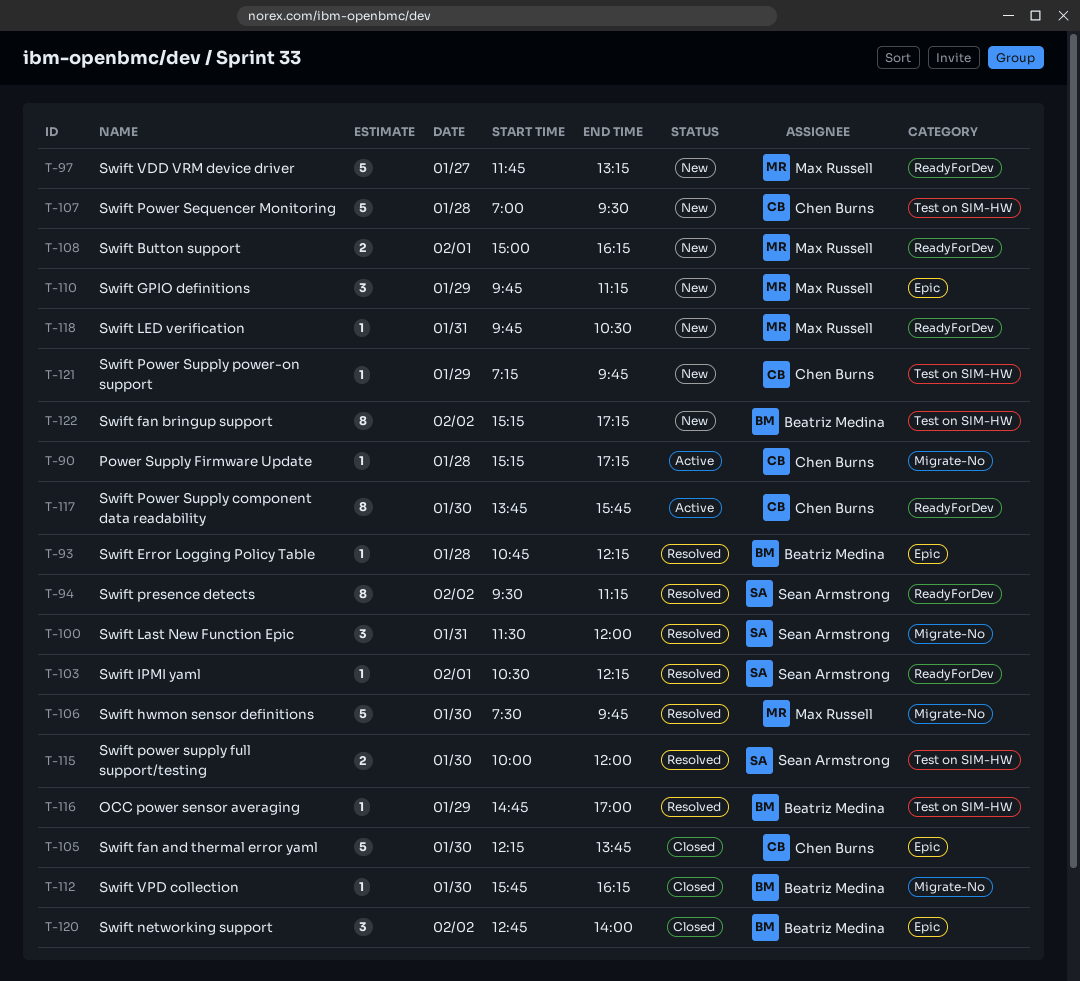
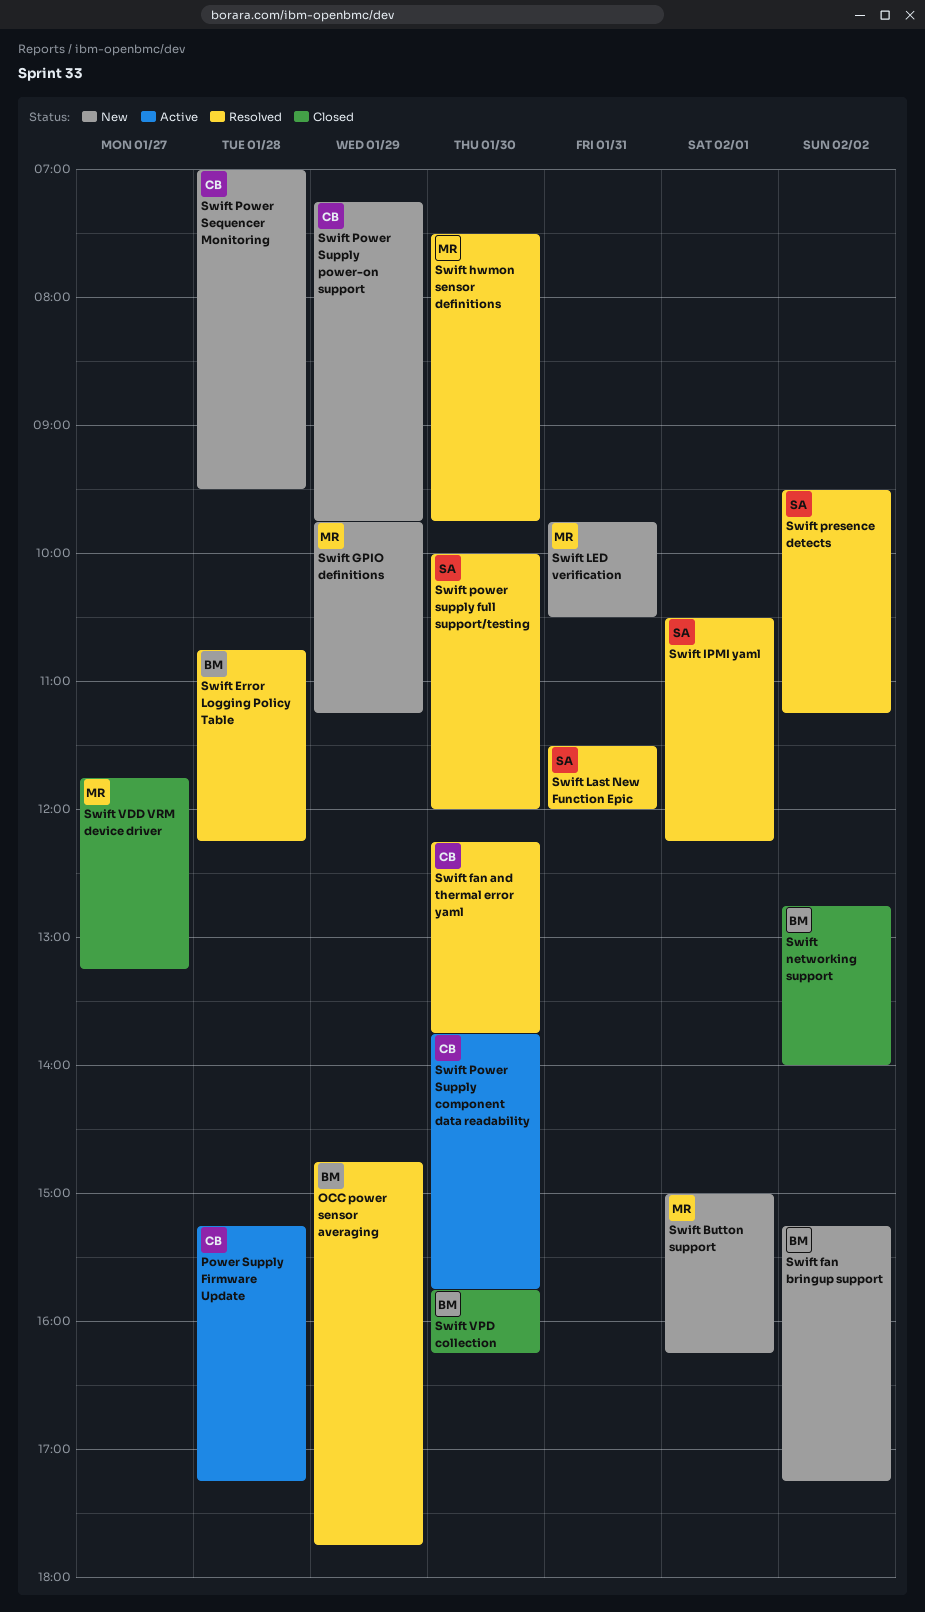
OCC power sensor averaging, ends: 17:00 -> 17:45
Swift fan and thermal error yaml, status: Closed -> Resolved
Swift VDD VRM device driver, status: New -> Closed

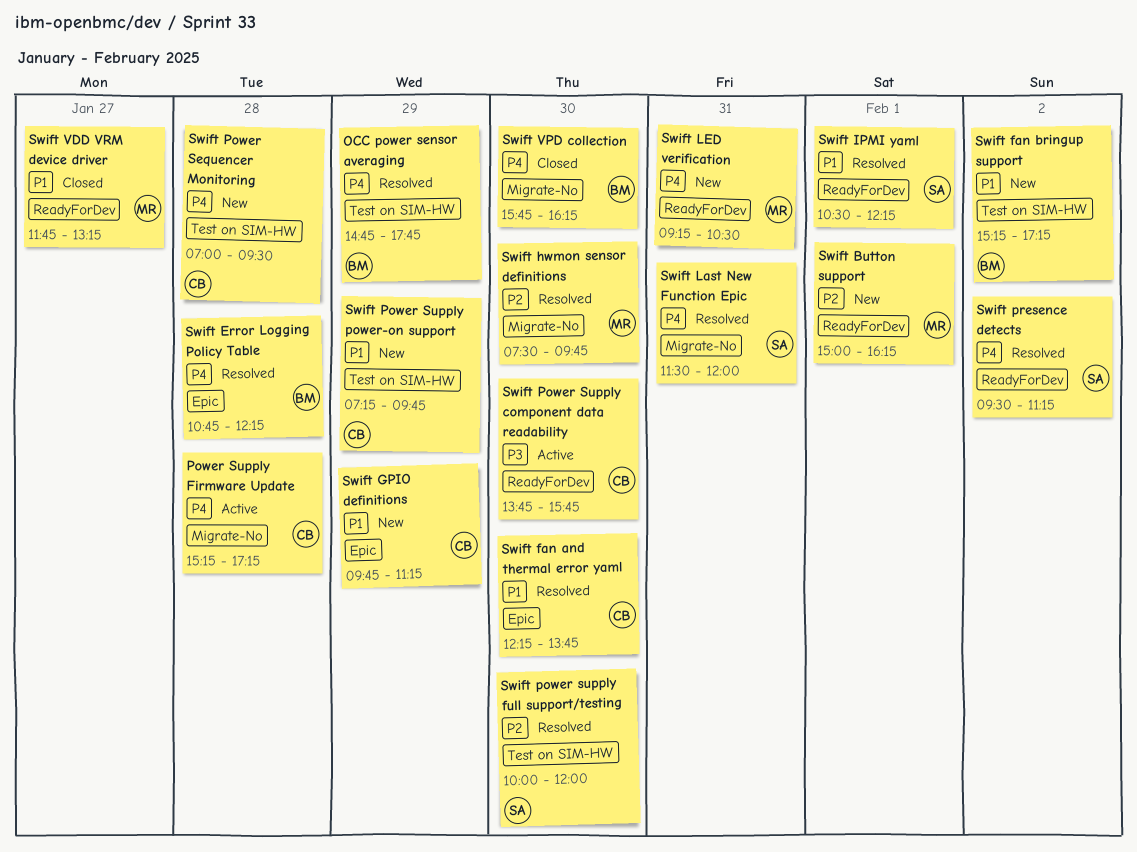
Swift GPIO definitions, owner: MR -> CB
Swift LED verification, begins: 09:45 -> 09:15
Swift networking support: present -> none

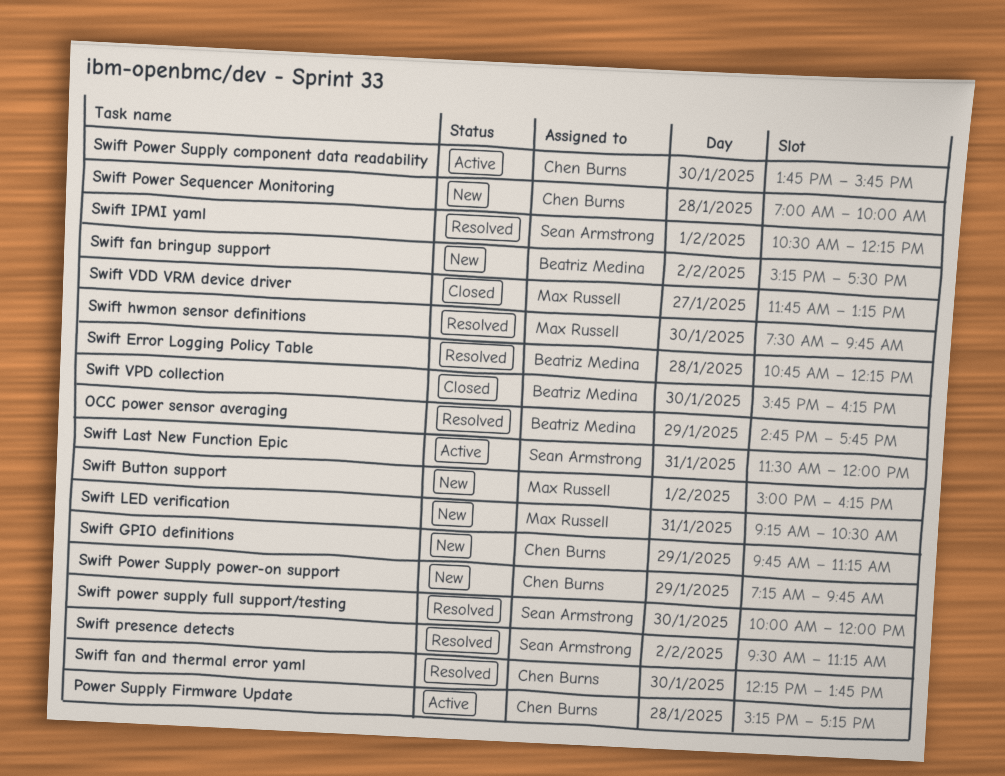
Swift fan bringup support, ends: 17:15 -> 17:30
Swift Last New Function Epic, status: Resolved -> Active
Swift Power Sequencer Monitoring, ends: 09:30 -> 10:00

